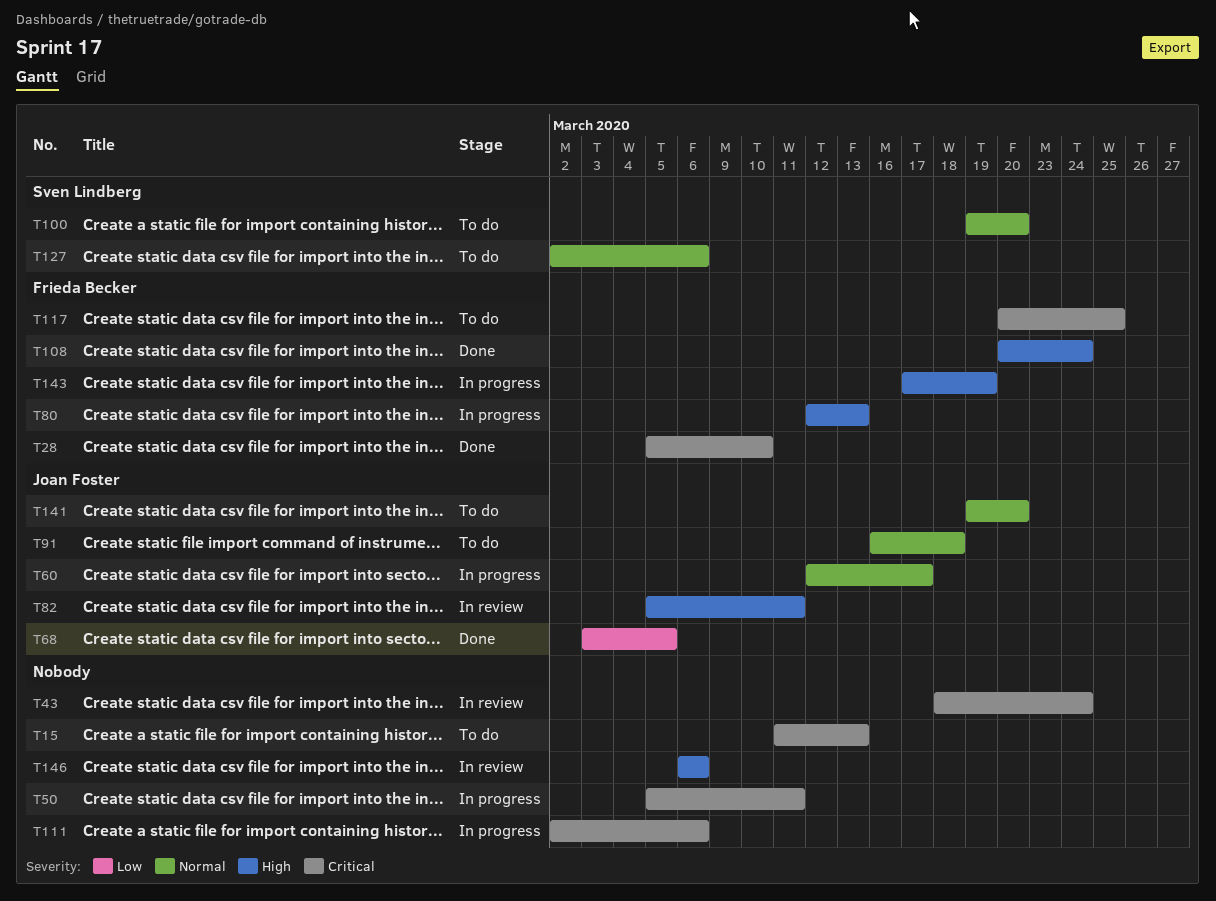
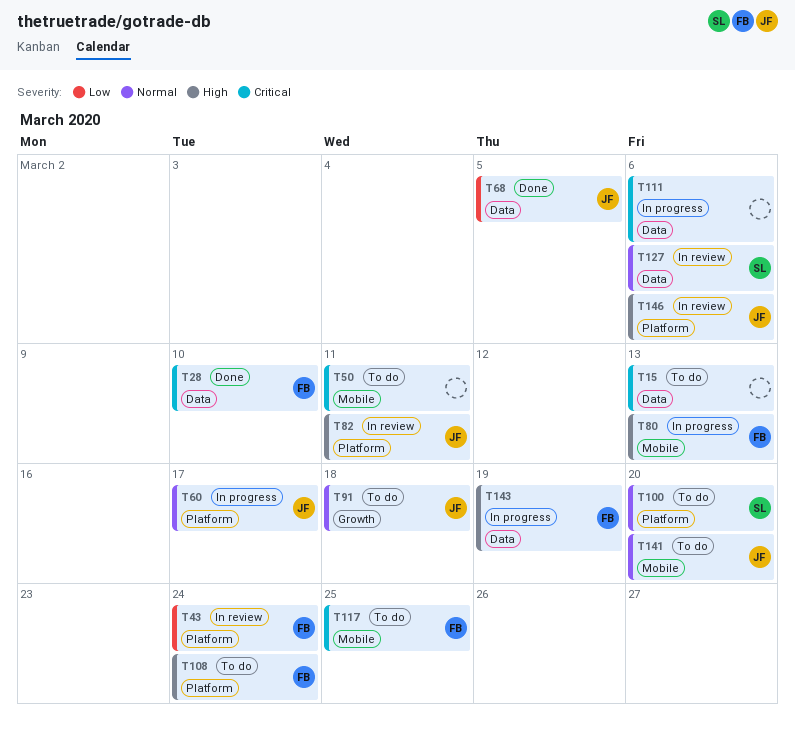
T43, owner: none -> Frieda Becker
T43, priority: Critical -> Low
T50, status: In progress -> To do
T108, status: Done -> To do
T127, status: To do -> In review
T146, owner: none -> Joan Foster

